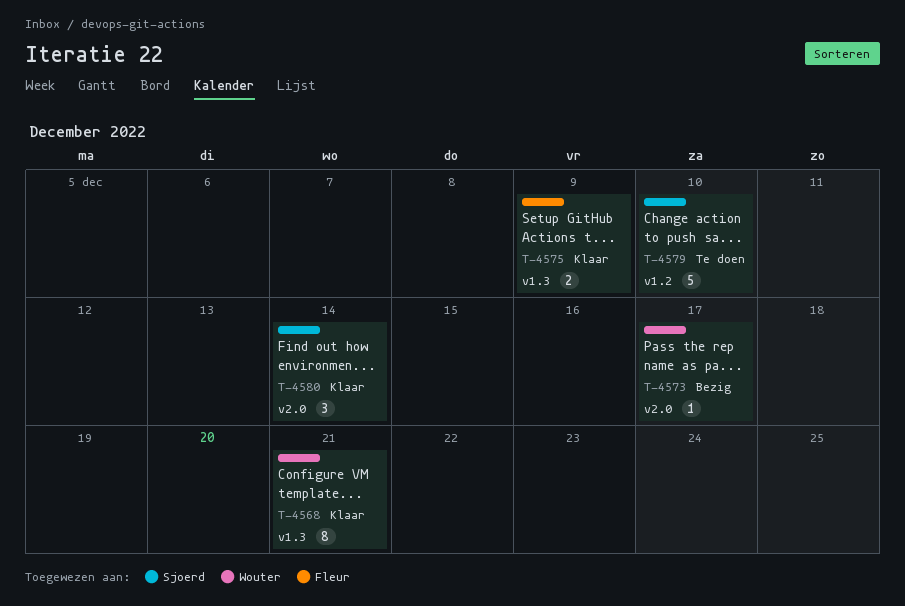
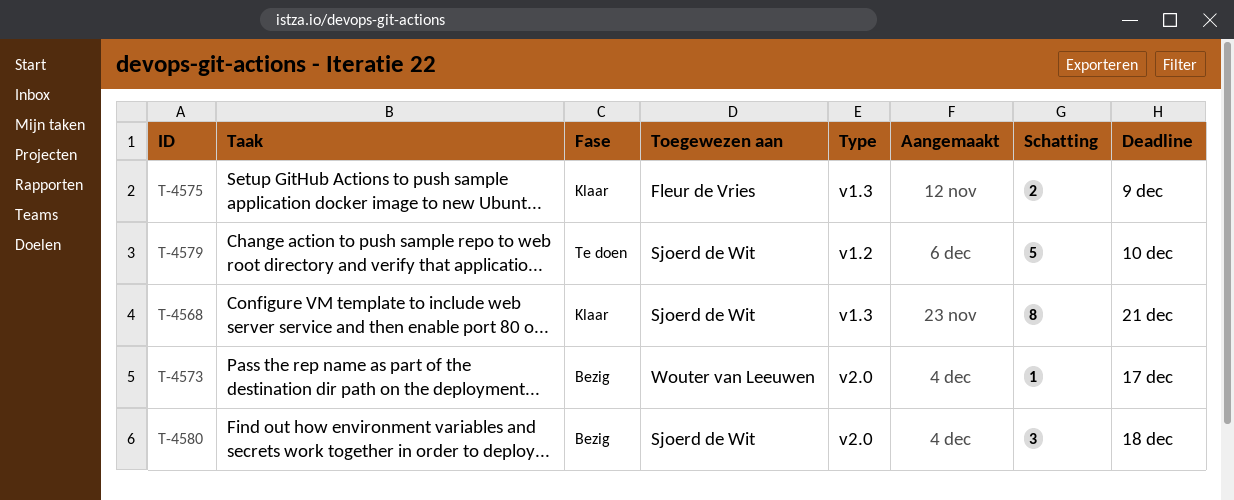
T-4568, owner: Wouter van Leeuwen -> Sjoerd de Wit
T-4580, status: Klaar -> Bezig
T-4580, due: Dec 14 -> Dec 18

